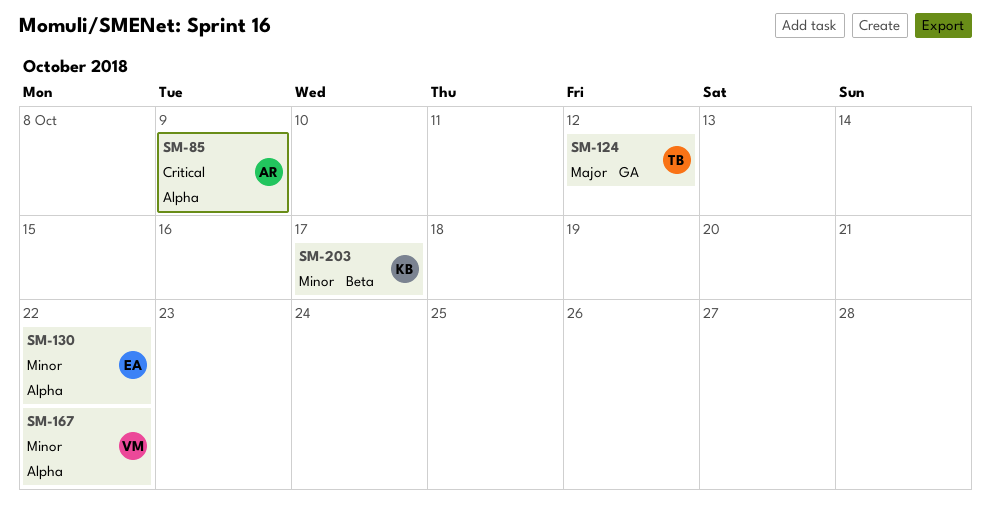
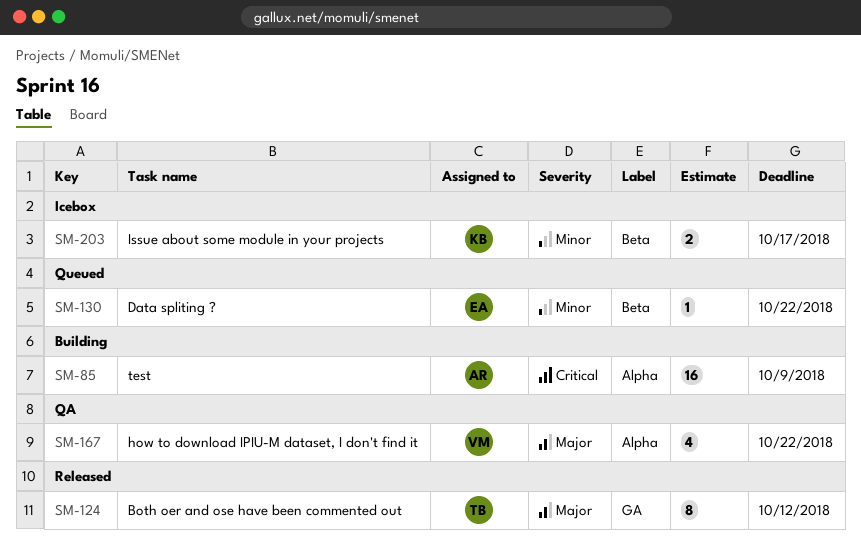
SM-130, label: Alpha -> Beta
SM-167, priority: Minor -> Major

